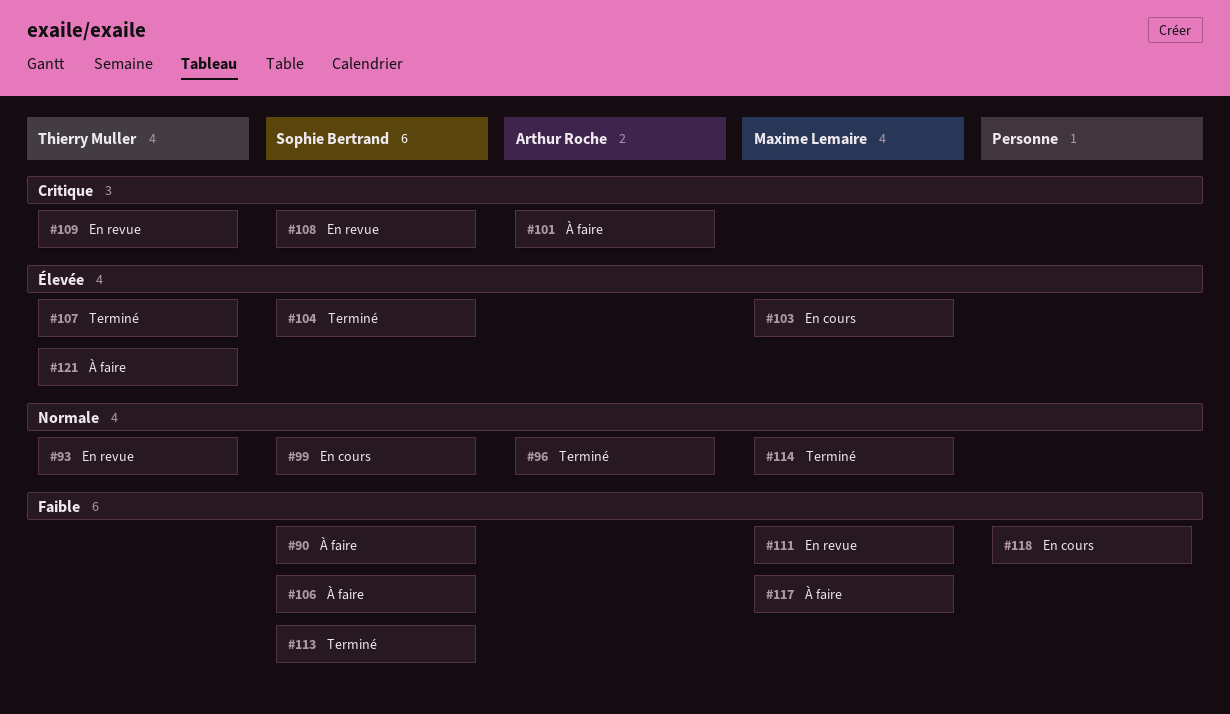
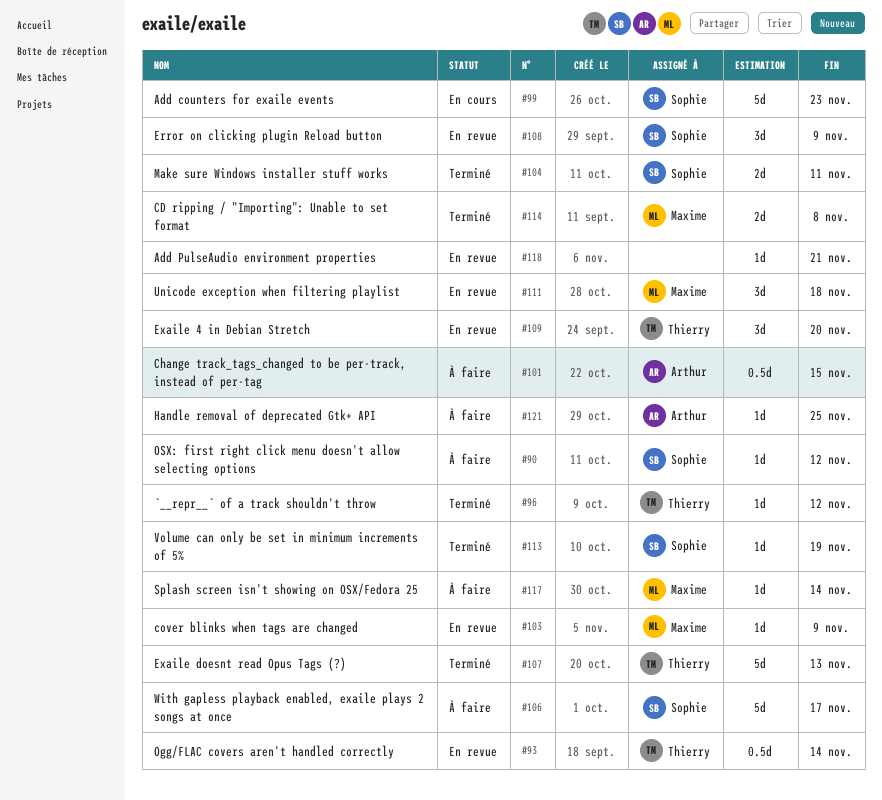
#96, owner: Arthur Roche -> Thierry Muller
#103, status: En cours -> En revue
#118, status: En cours -> En revue
#121, owner: Thierry Muller -> Arthur Roche

